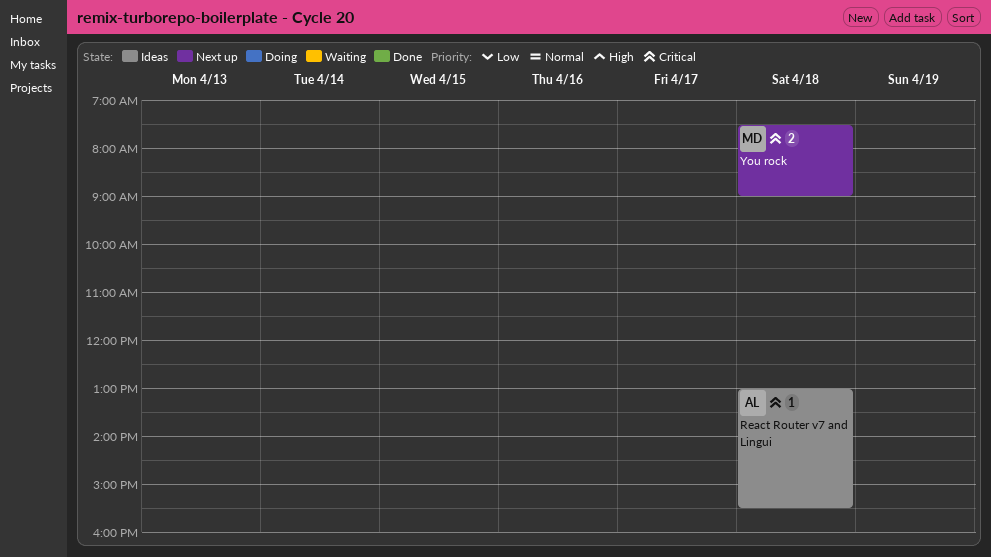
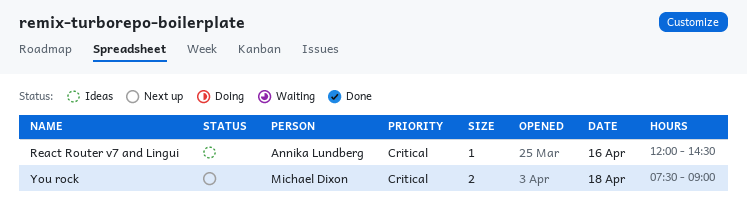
React Router v7 and Lingui, day: Apr 18 -> Apr 16
React Router v7 and Lingui, begins: 13:00 -> 12:00
React Router v7 and Lingui, ends: 15:30 -> 14:30

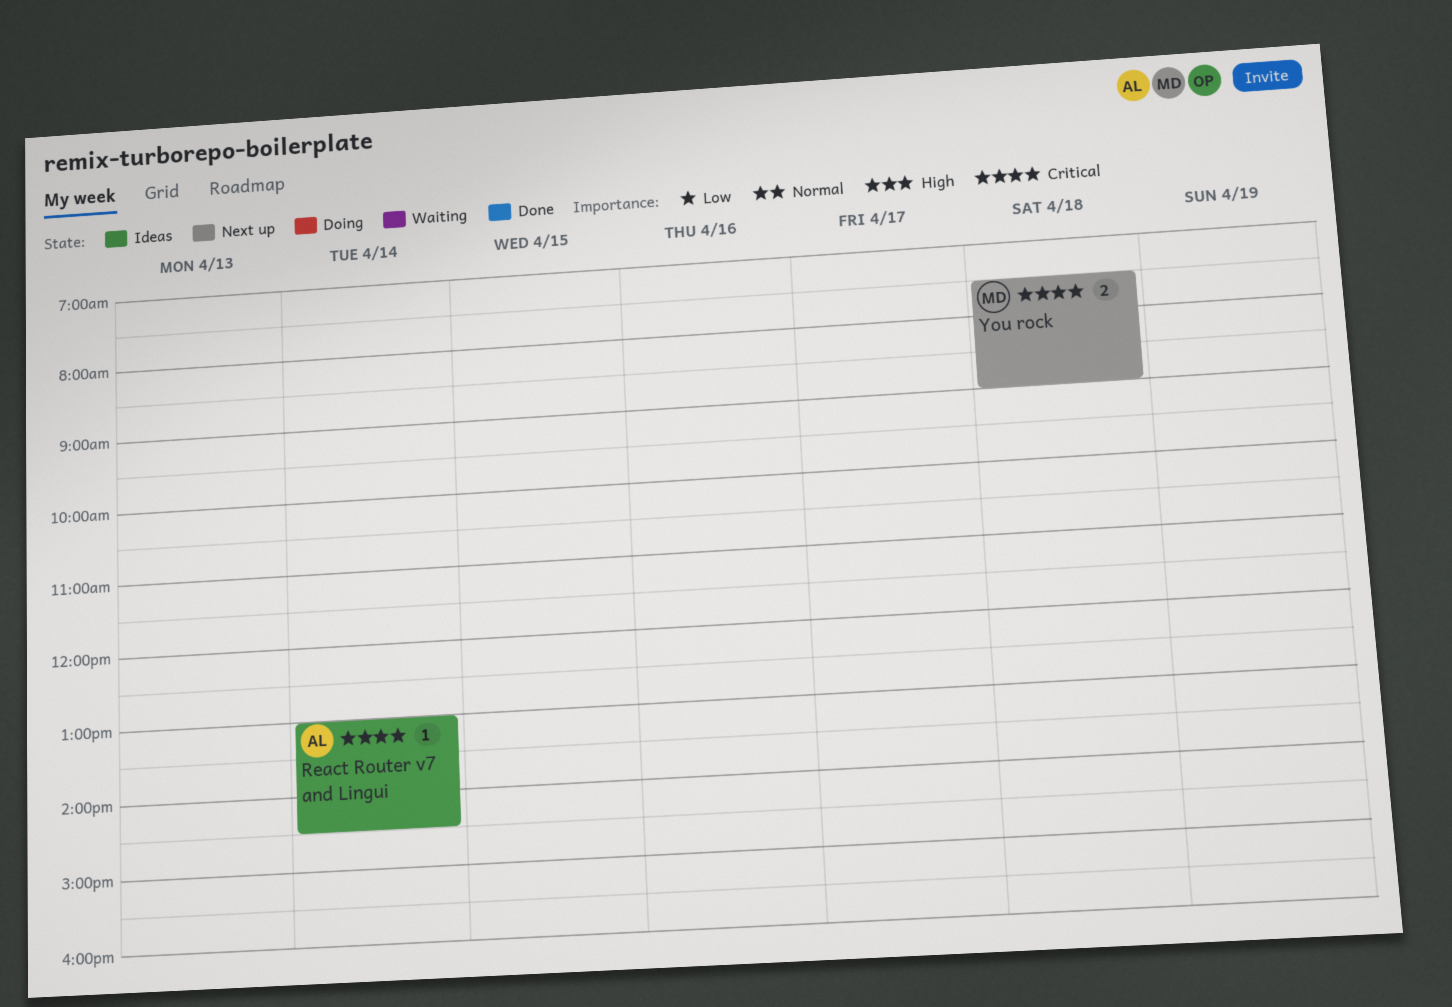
React Router v7 and Lingui, day: Apr 16 -> Apr 14
React Router v7 and Lingui, begins: 12:00 -> 13:00

